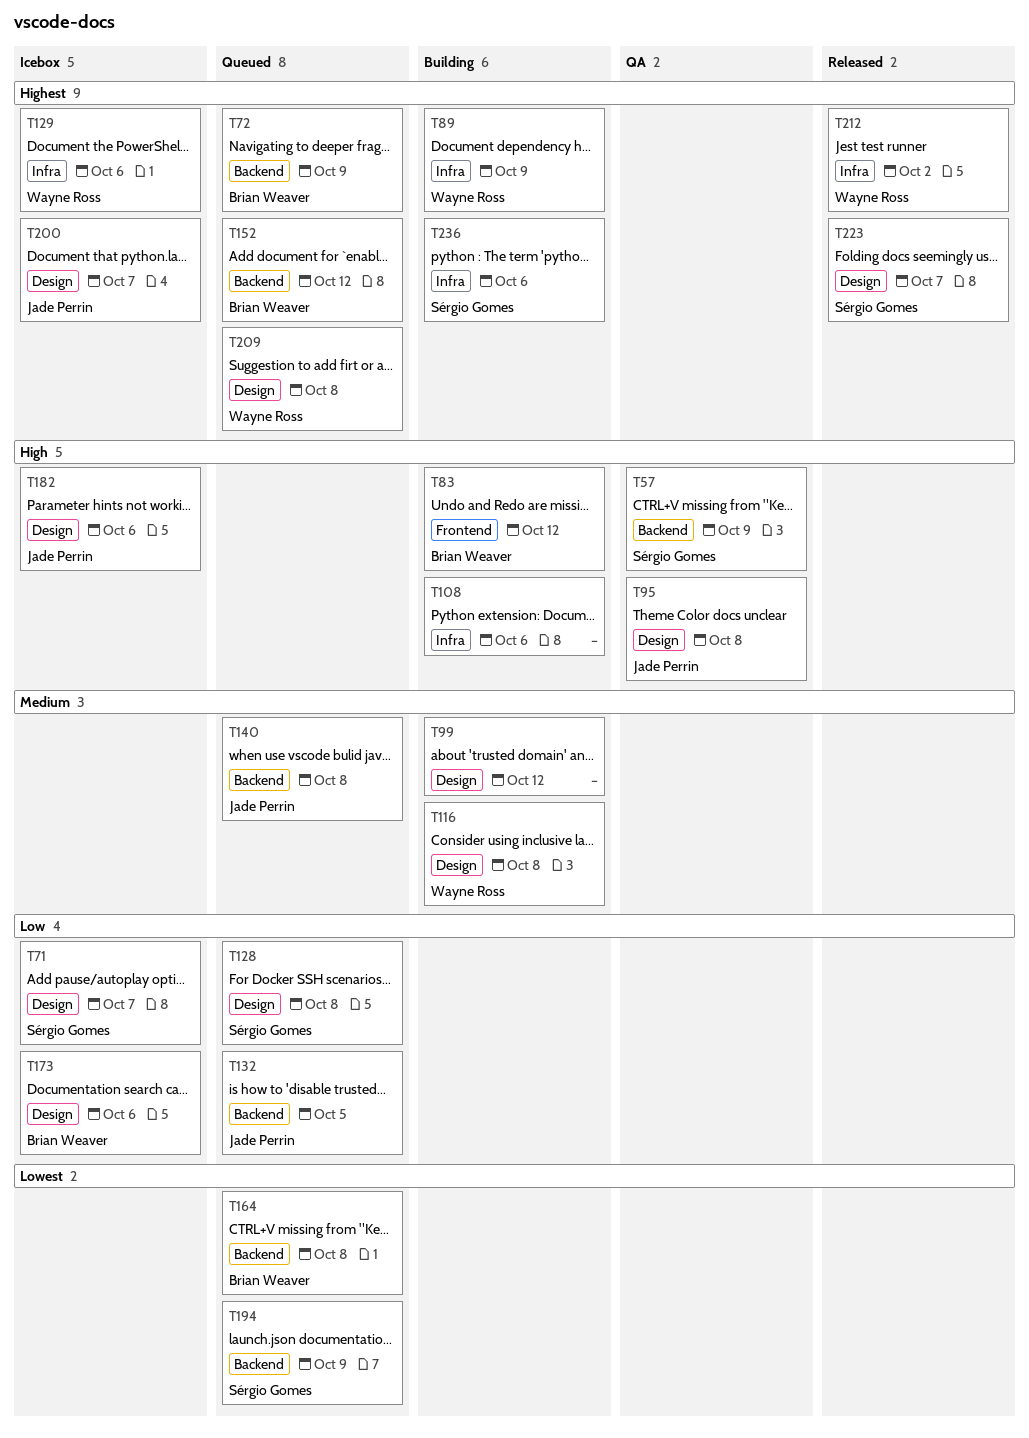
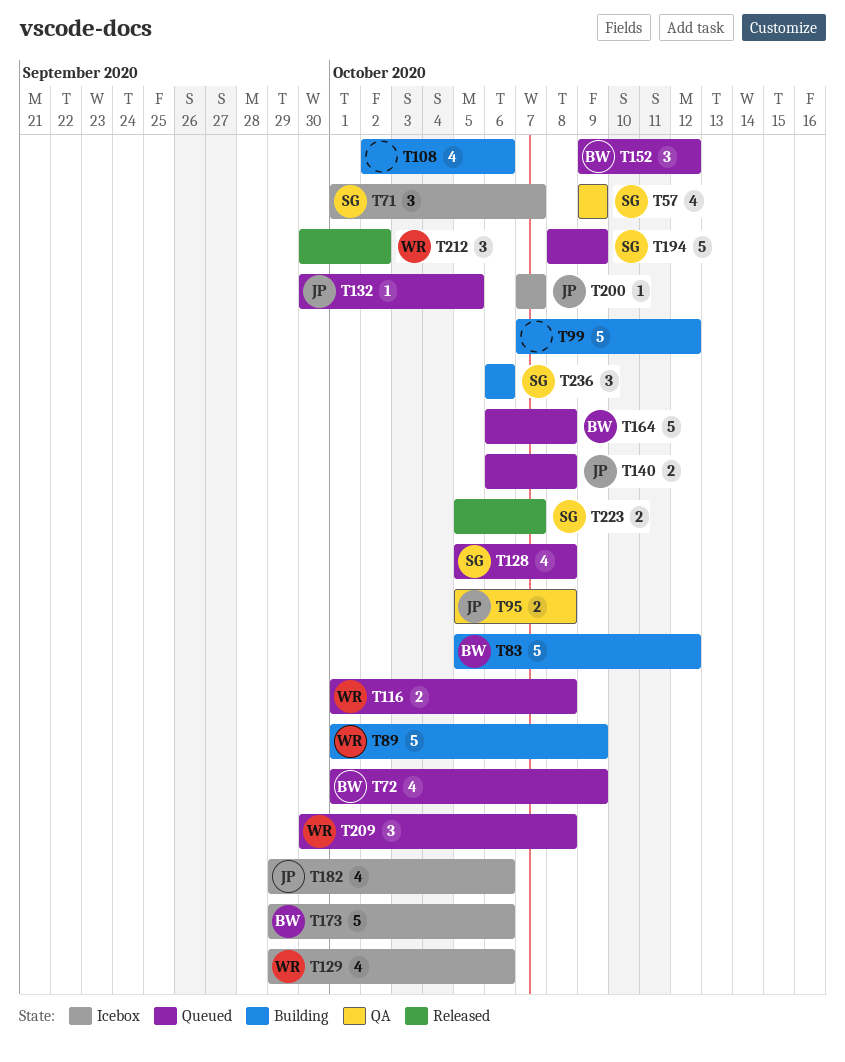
T116, status: Building -> Queued

